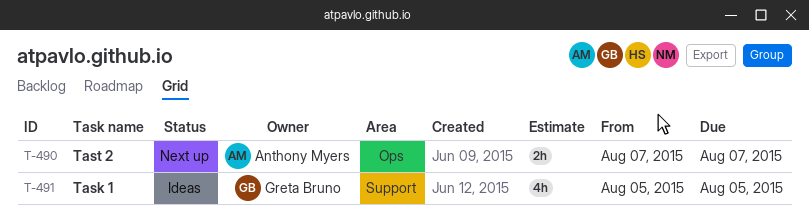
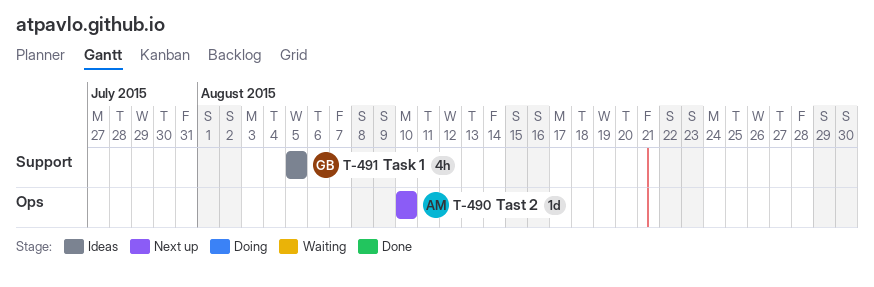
T-490, estimate: 2h -> 1d
T-490, start: Aug 7 -> Aug 10
T-490, due: Aug 7 -> Aug 10

